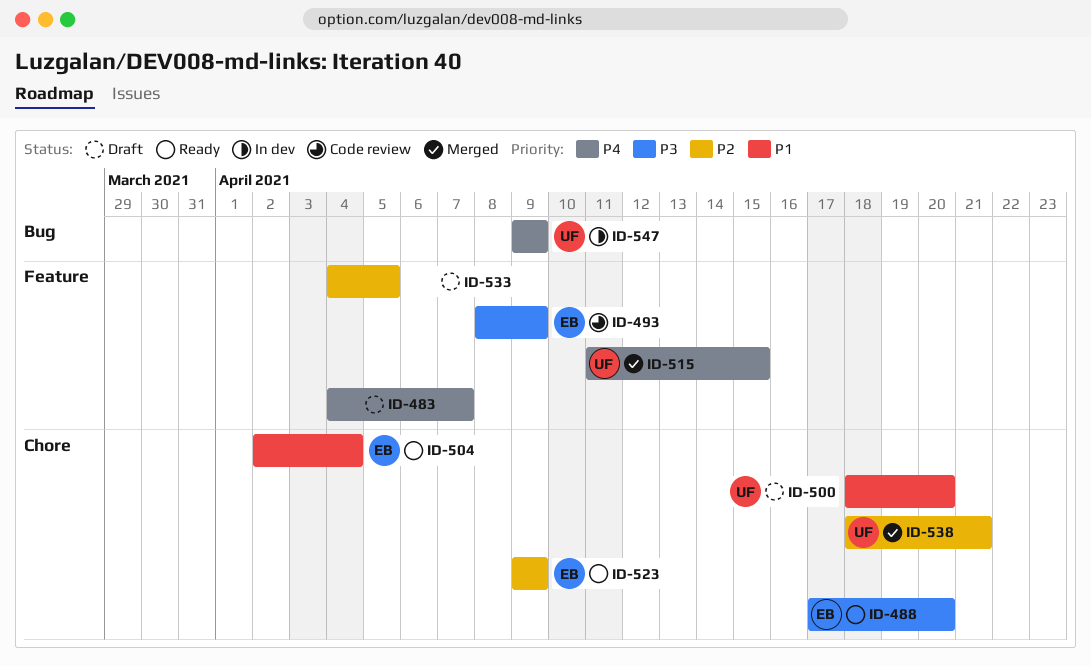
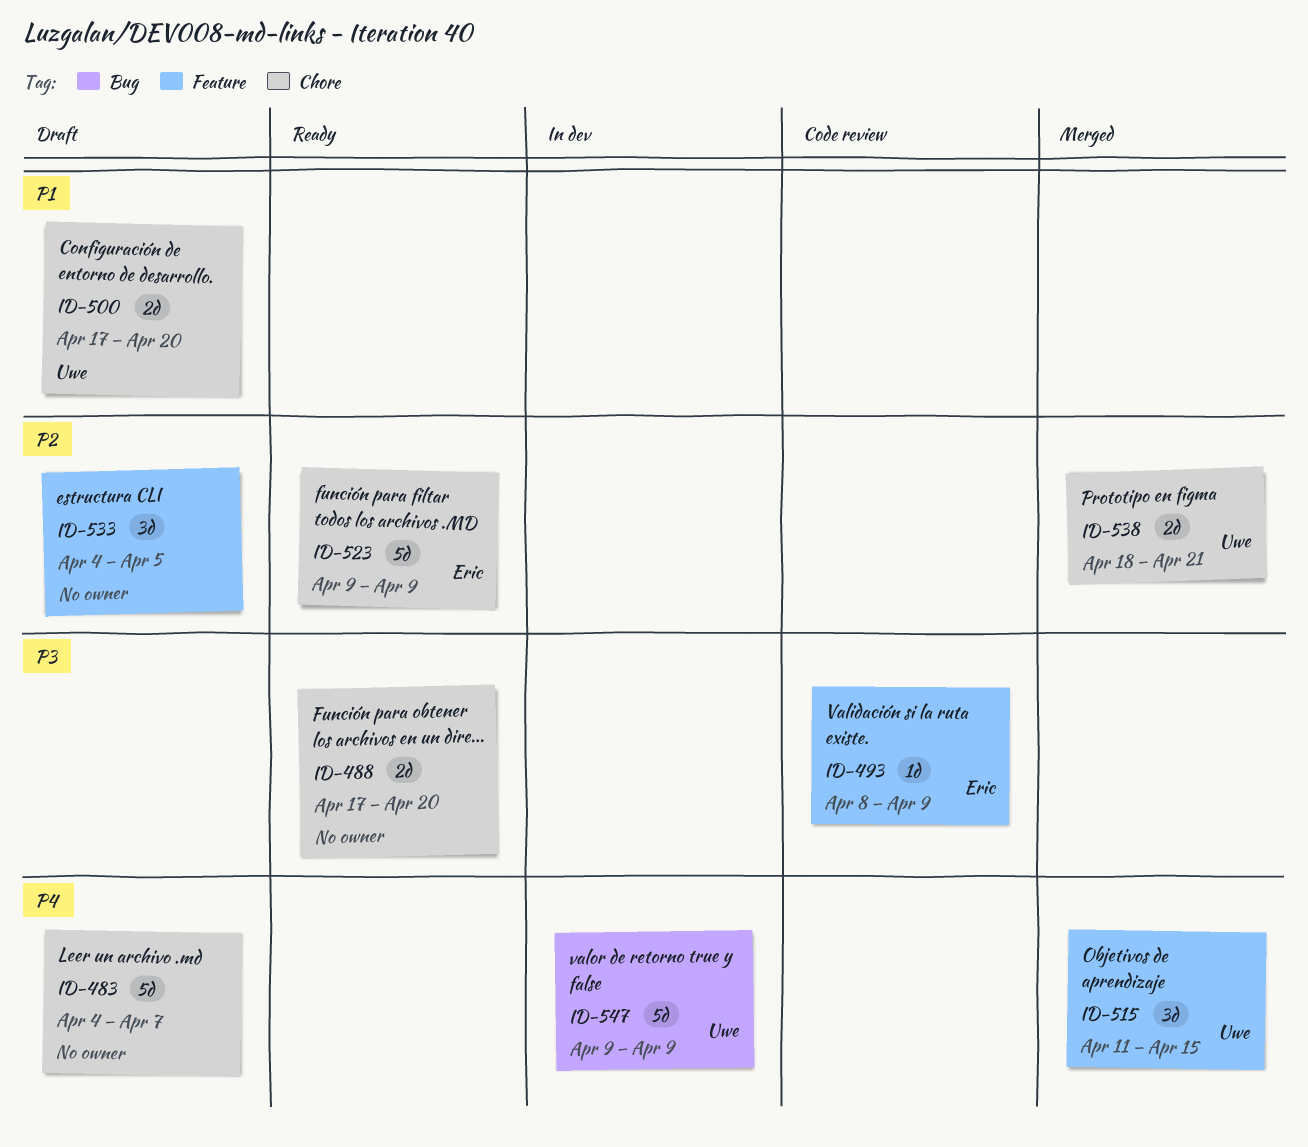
ID-483, label: Feature -> Chore
ID-488, owner: Eric -> none
ID-500, start: Apr 18 -> Apr 17
ID-504: present -> none

